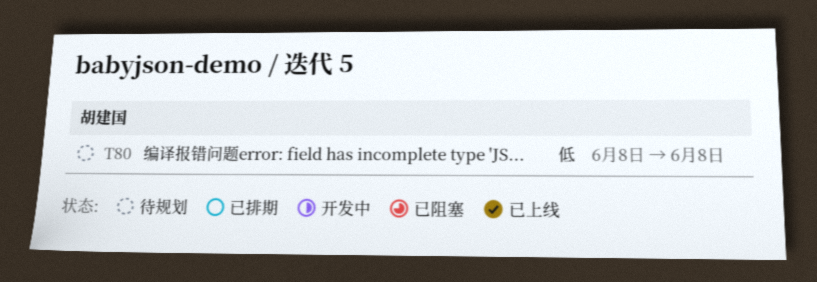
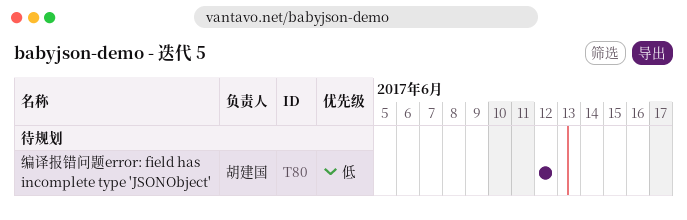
T80, start: Jun 8 -> Jun 12
T80, due: Jun 8 -> Jun 12

